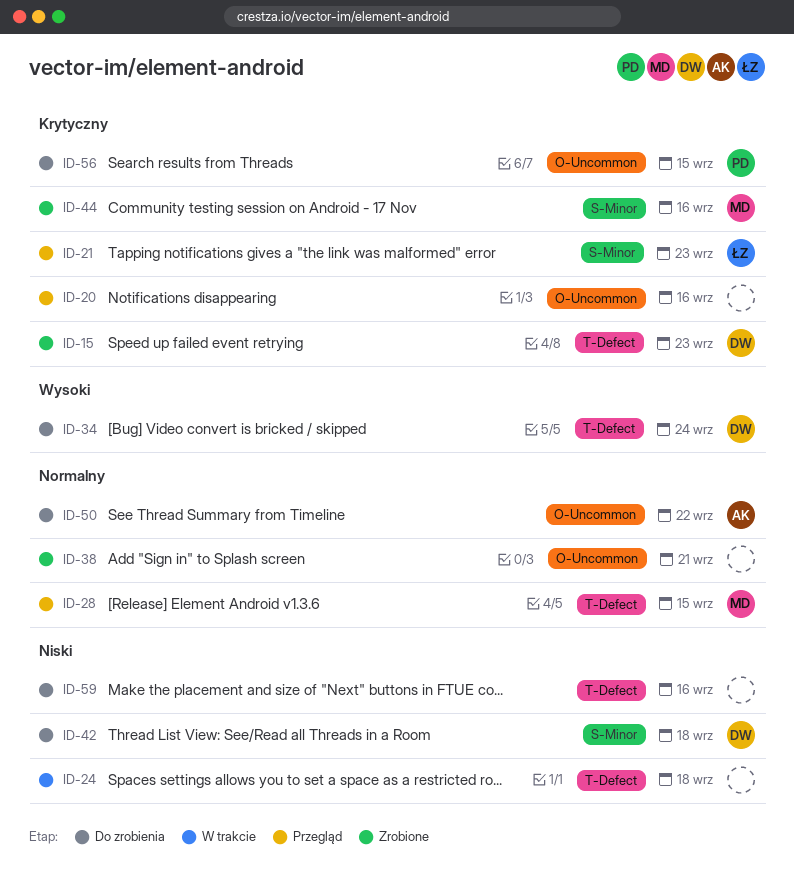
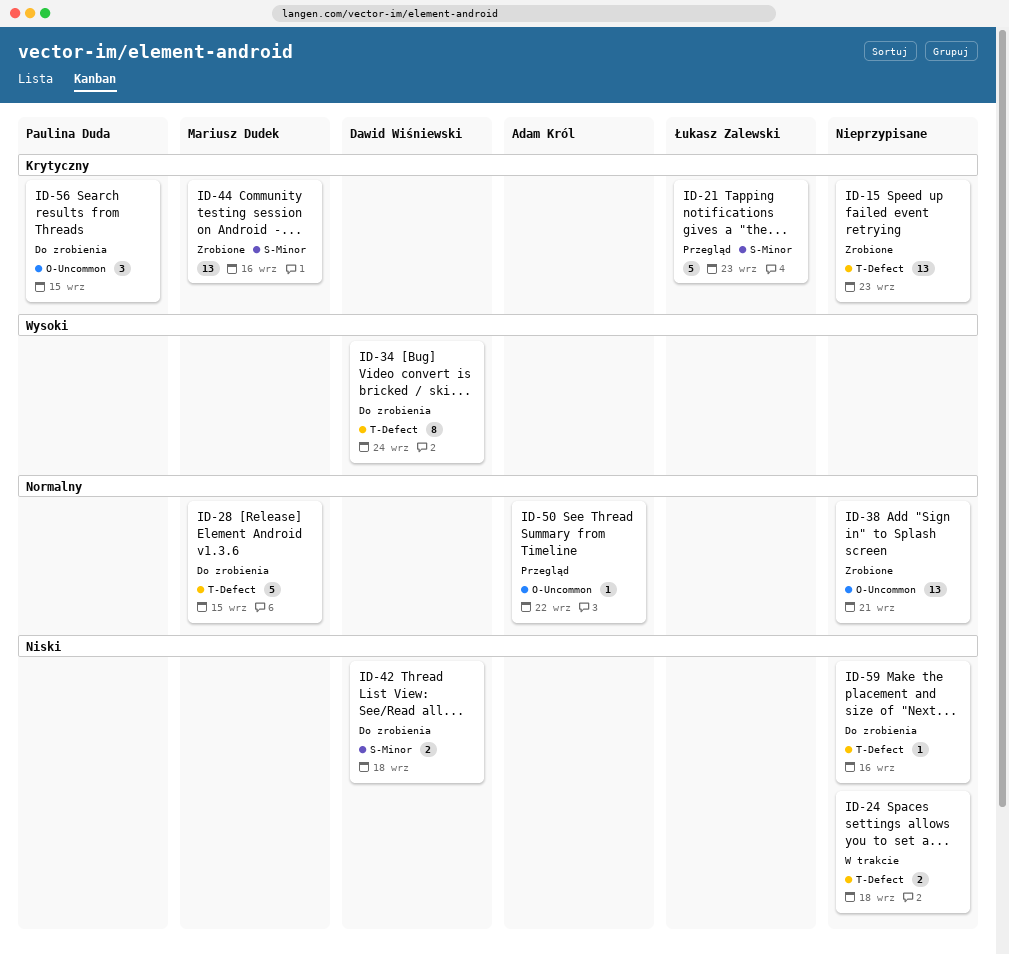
ID-15, owner: Dawid Wiśniewski -> none
ID-20: present -> none
ID-28, status: Przegląd -> Do zrobienia
ID-50, status: Do zrobienia -> Przegląd

